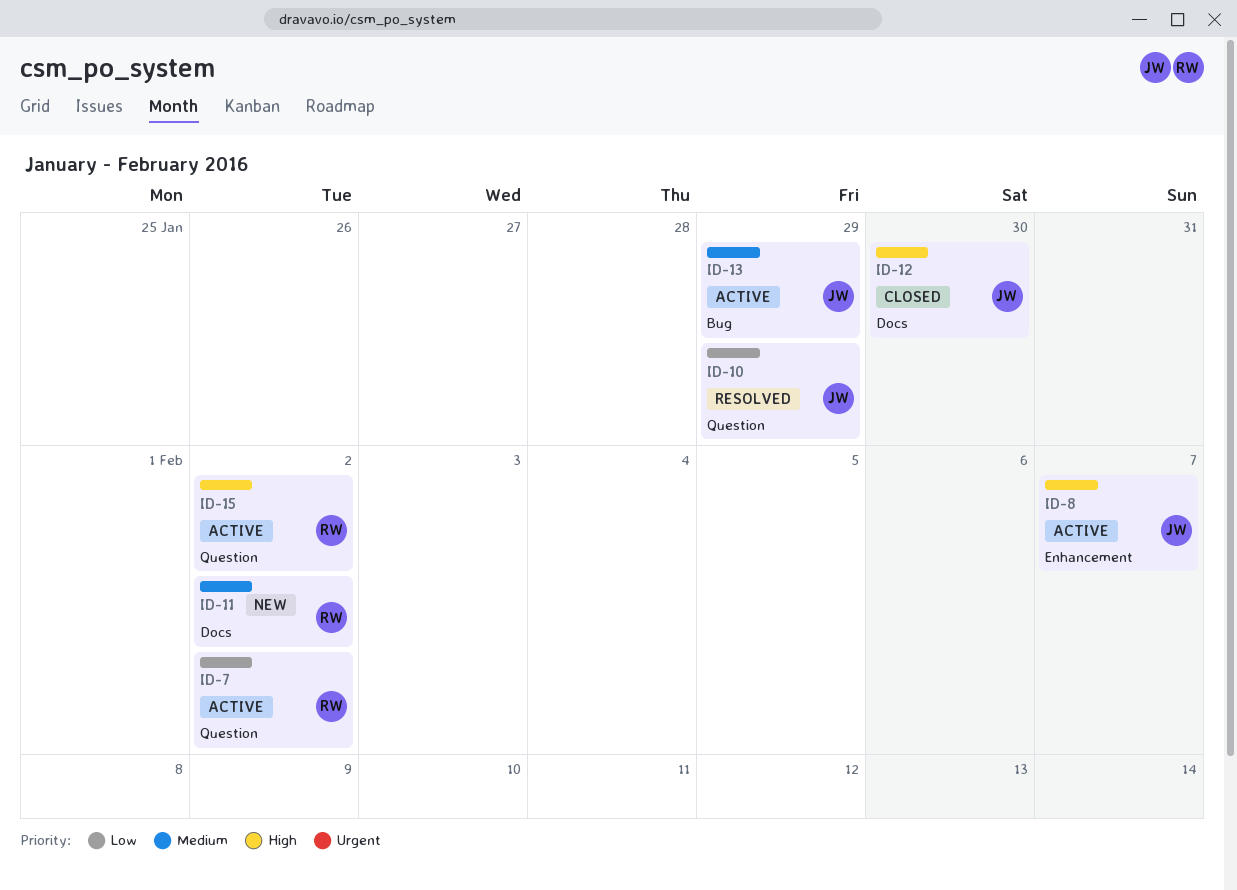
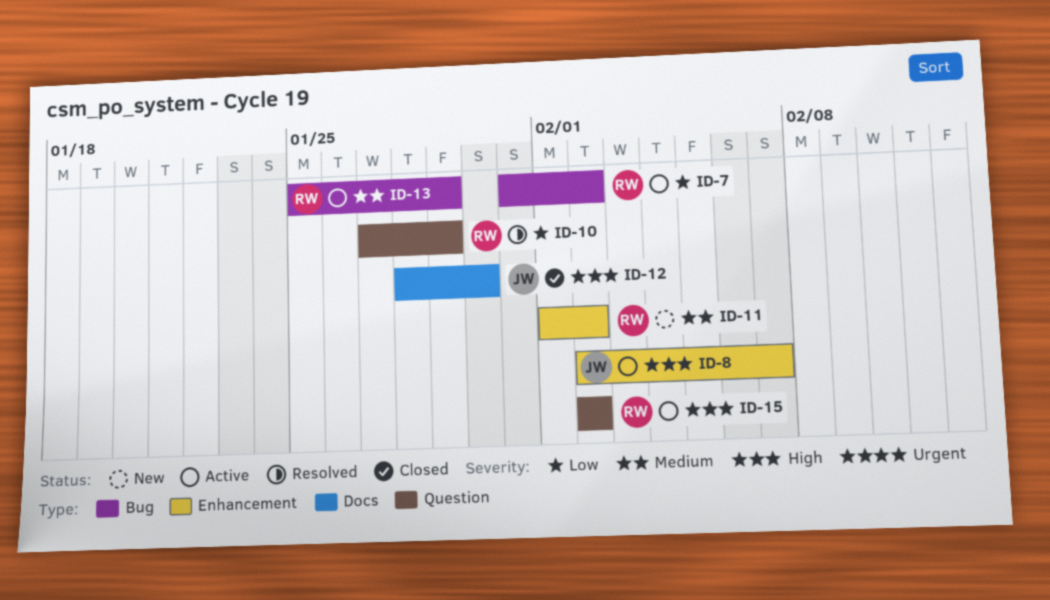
ID-7, label: Question -> Bug
ID-10, owner: JW -> RW
ID-11, label: Docs -> Enhancement
ID-13, owner: JW -> RW

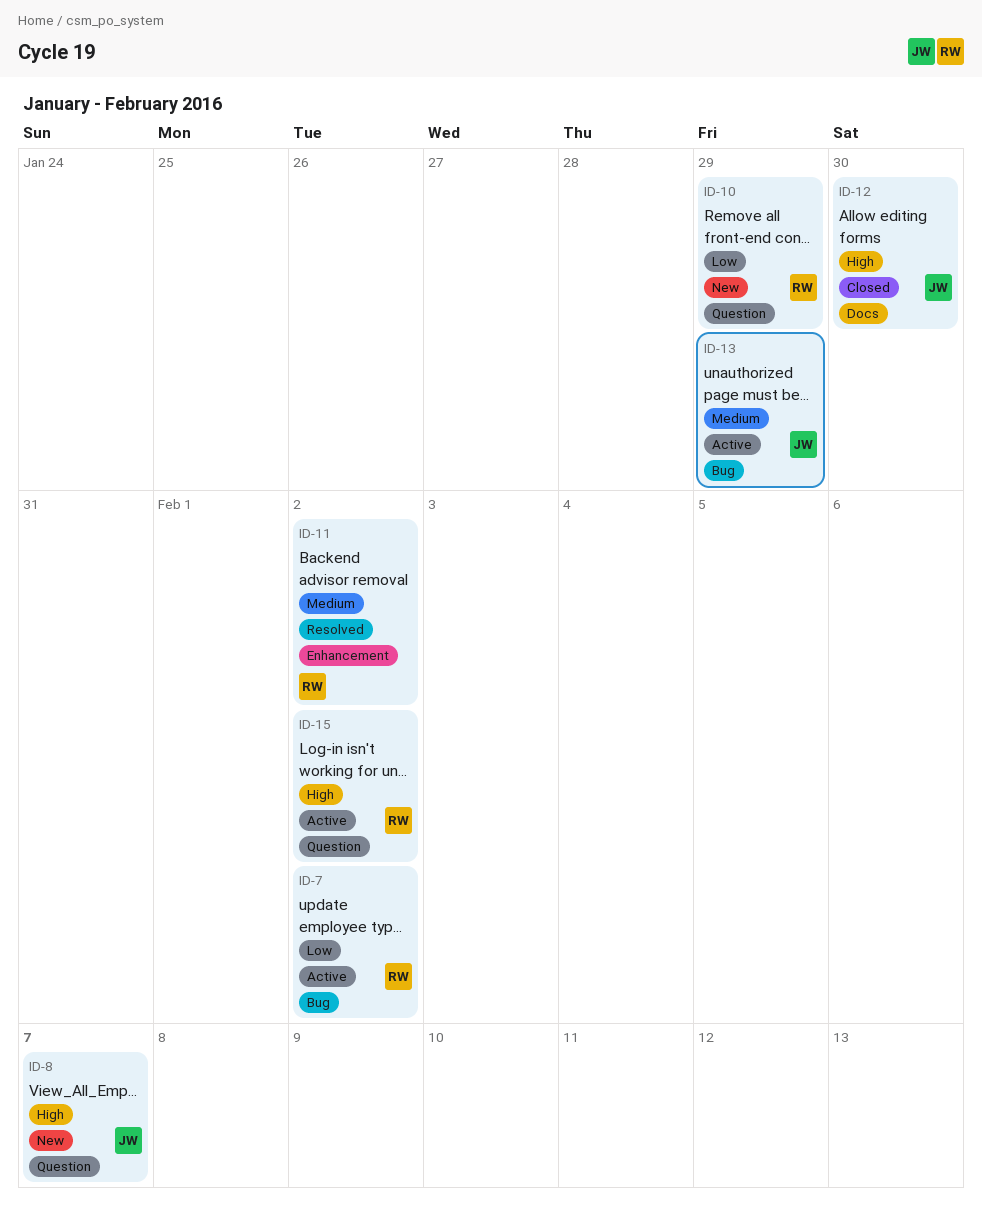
ID-8, status: Active -> New
ID-8, label: Enhancement -> Question
ID-10, status: Resolved -> New
ID-11, status: New -> Resolved
ID-13, owner: RW -> JW

